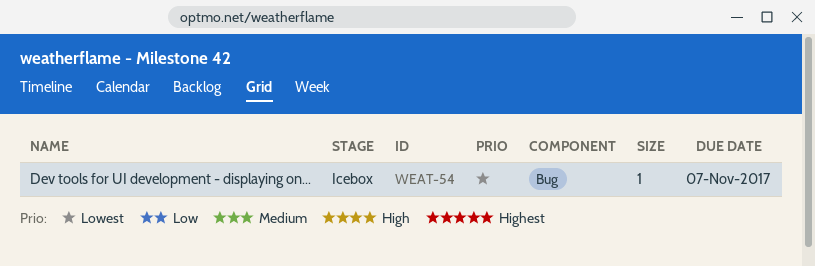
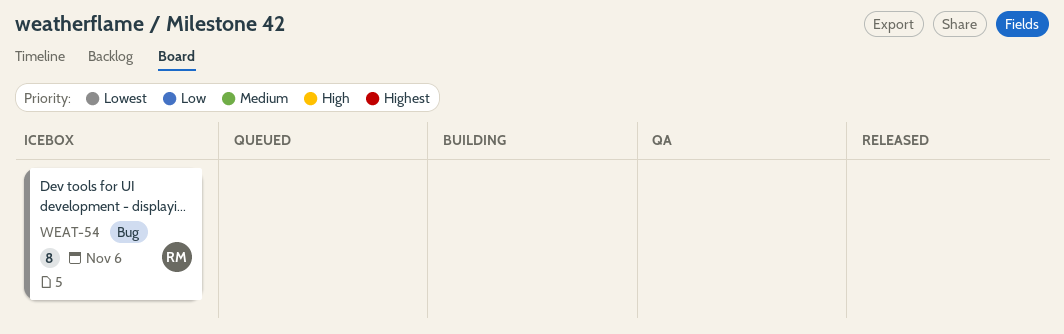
WEAT-54, estimate: 1 -> 8
WEAT-54, due: Nov 7 -> Nov 6

